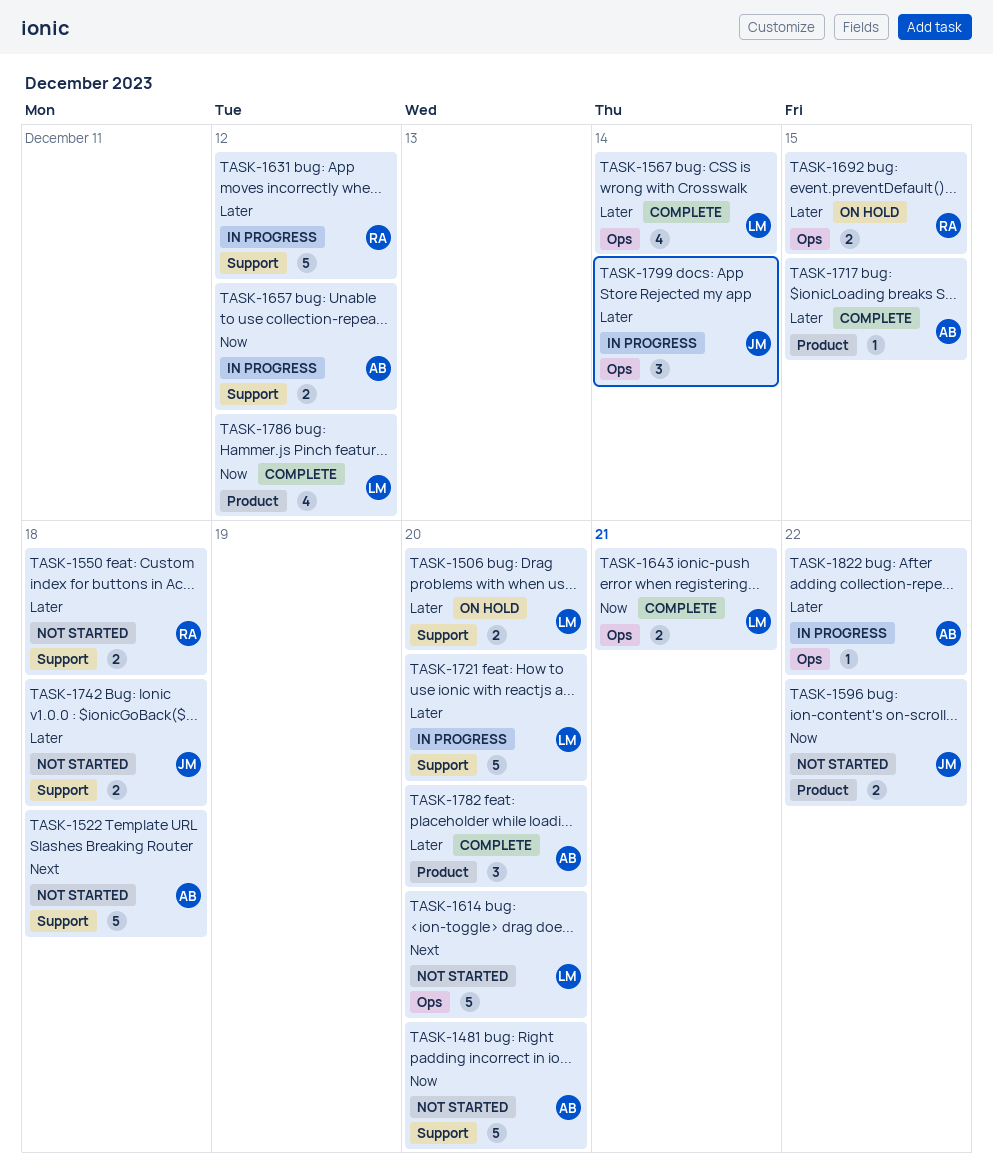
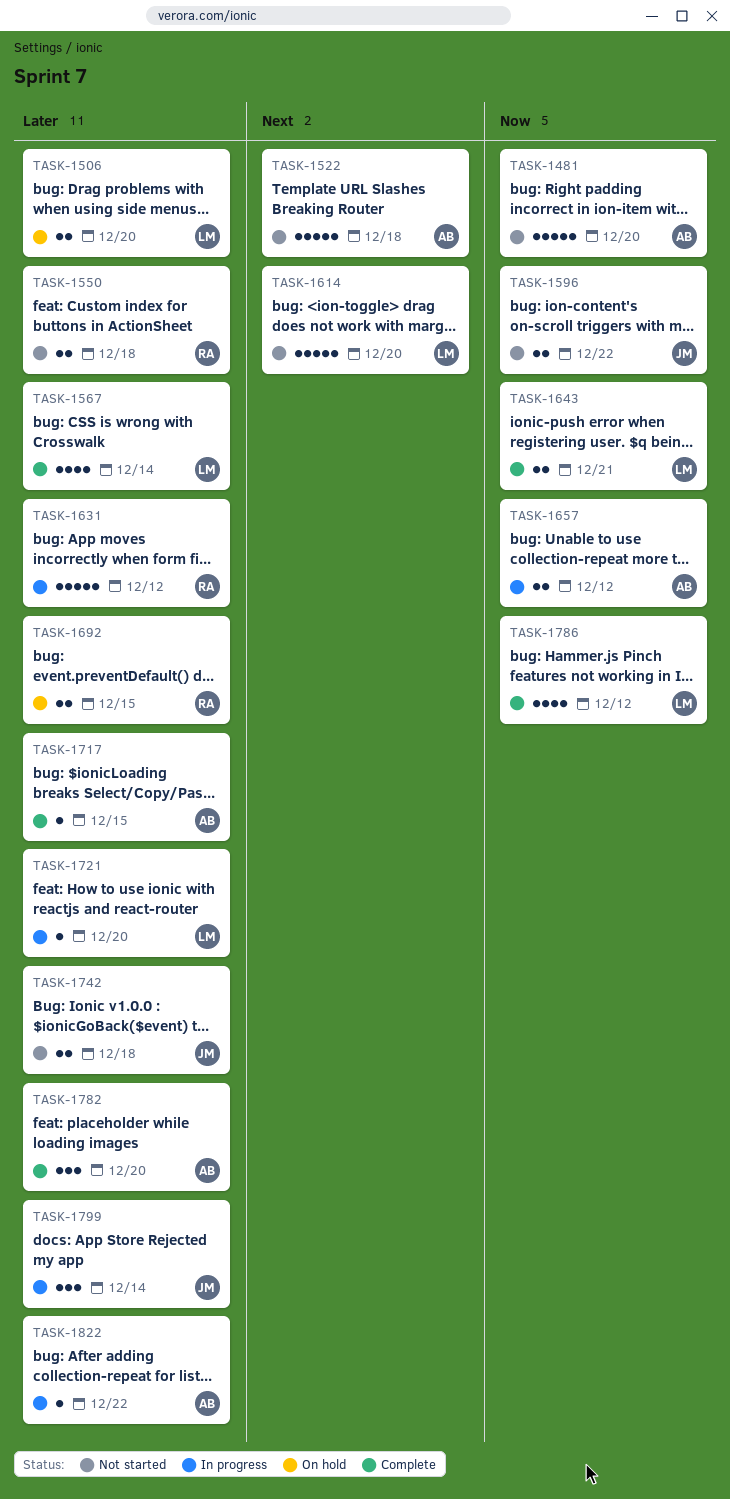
TASK-1721, estimate: 5 -> 1

